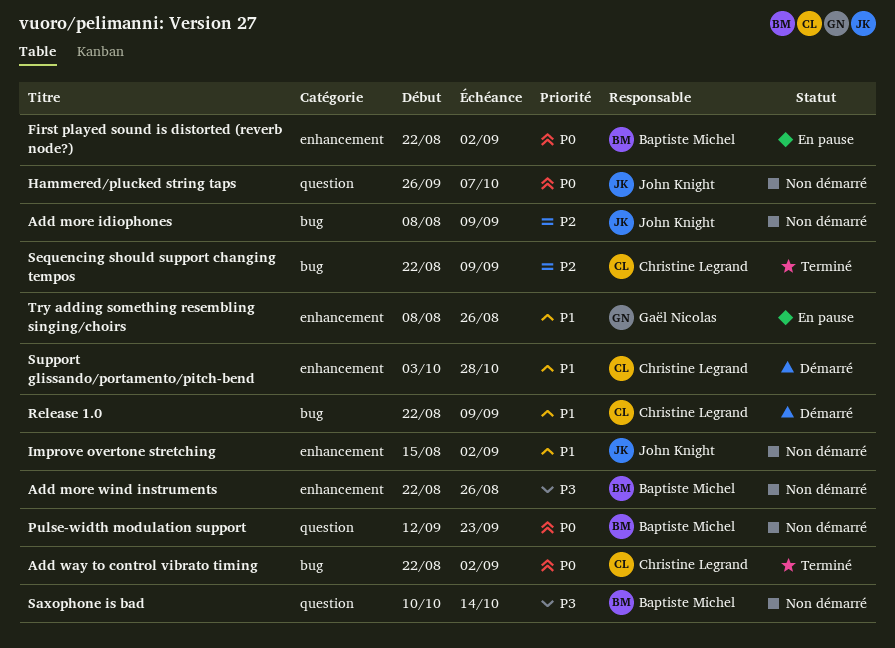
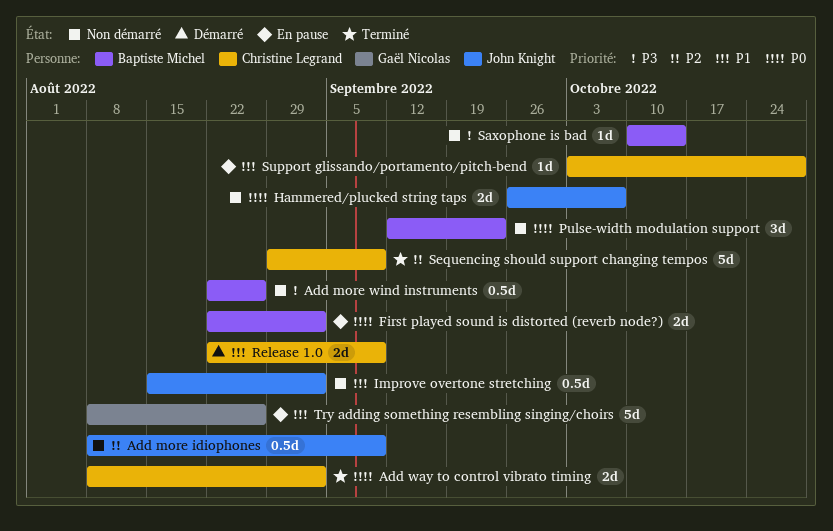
Add way to control vibrato timing, start: Aug 22 -> Aug 8
Sequencing should support changing tempos, start: Aug 22 -> Aug 29
Support glissando/portamento/pitch-bend, status: Démarré -> En pause

